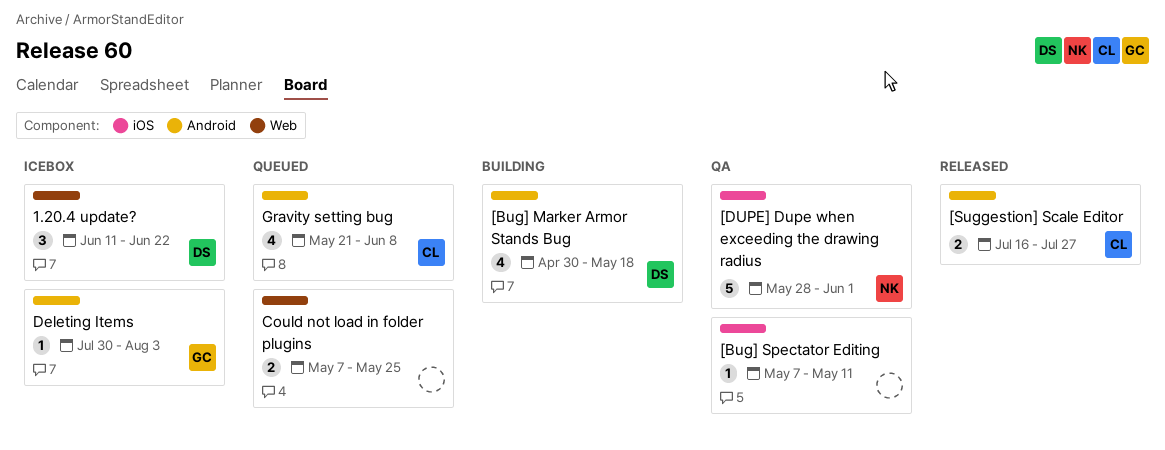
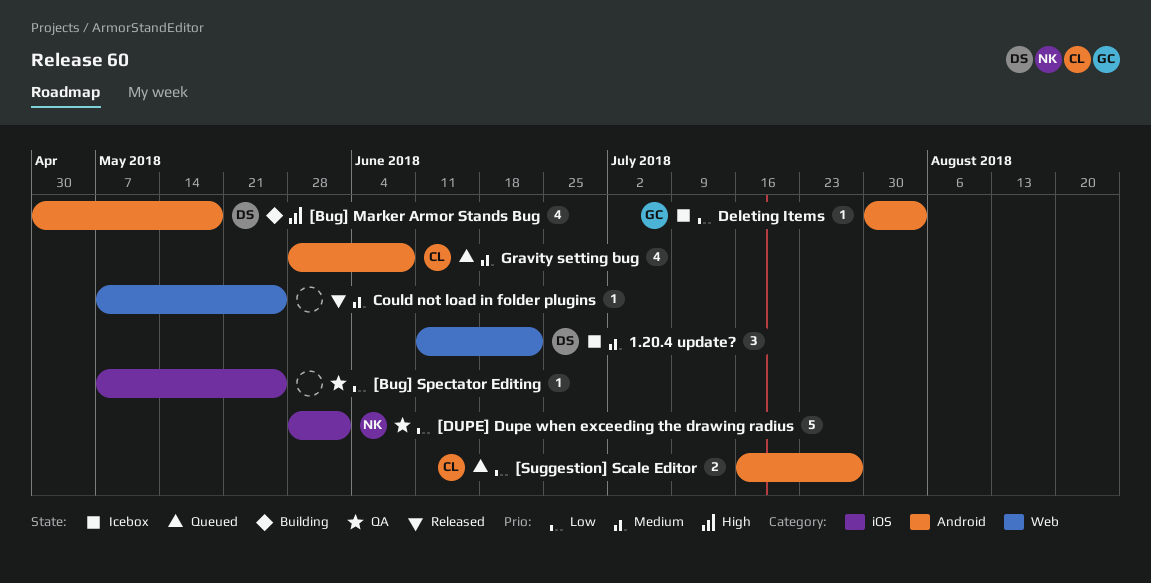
[Bug] Spectator Editing, due: May 11 -> May 25
[Suggestion] Scale Editor, status: Released -> Queued
Could not load in folder plugins, status: Queued -> Released
Could not load in folder plugins, estimate: 2 -> 1
Gravity setting bug, start: May 21 -> May 28

